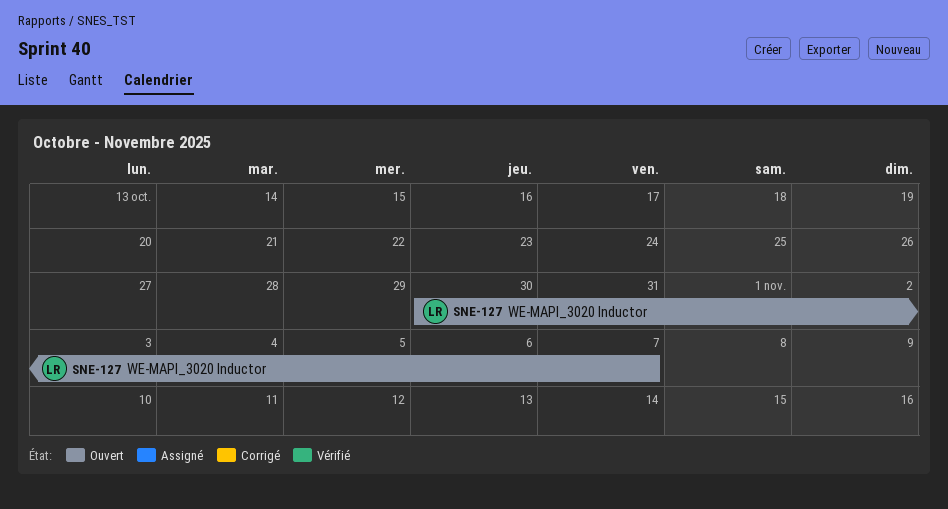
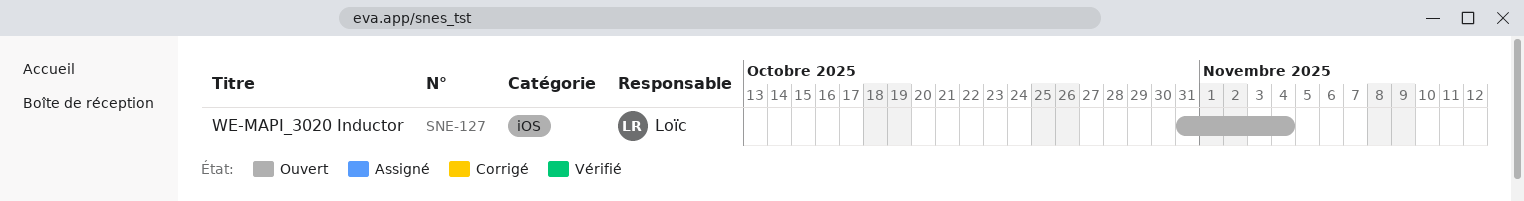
SNE-127, start: Oct 30 -> Oct 31
SNE-127, due: Nov 7 -> Nov 4

